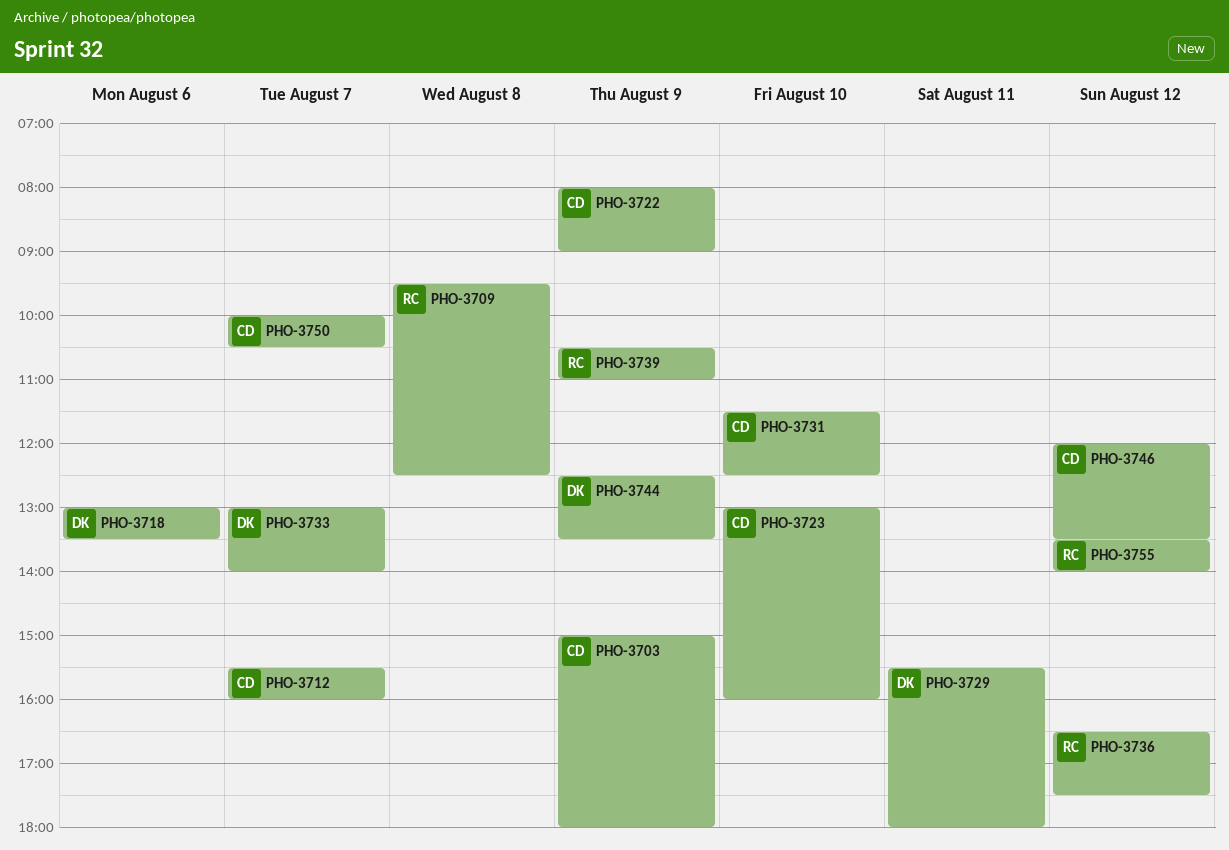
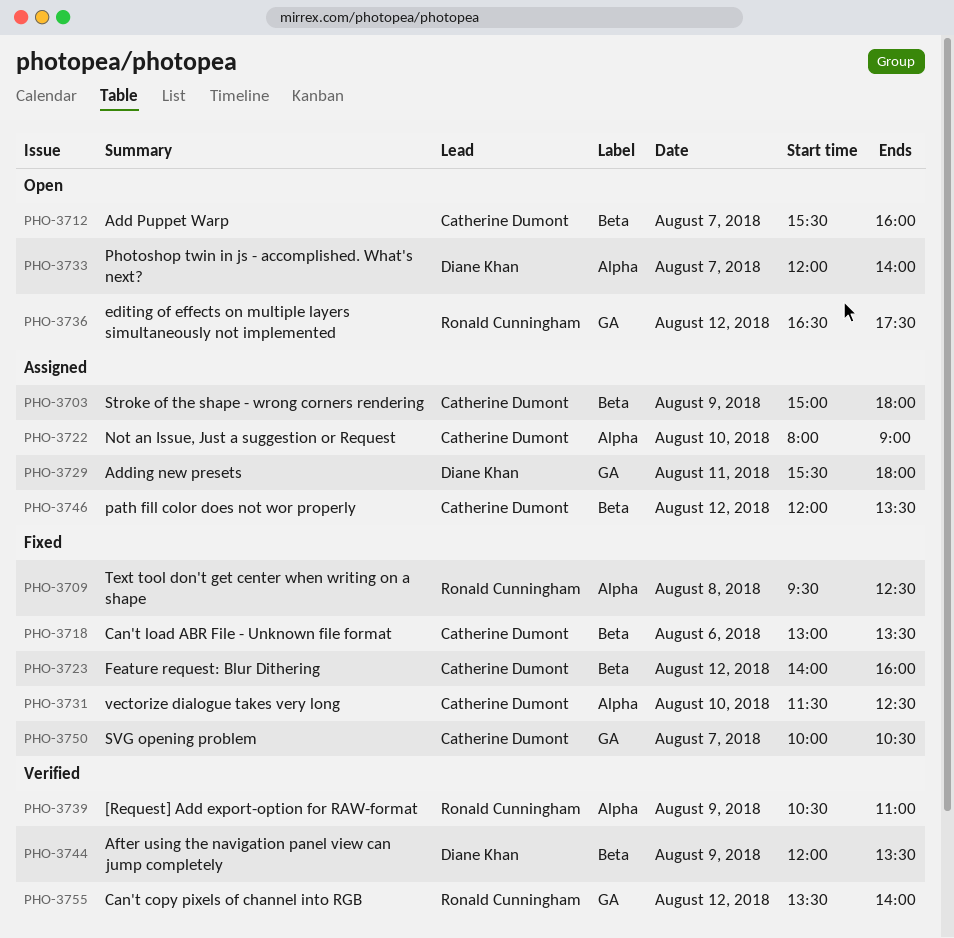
PHO-3718, owner: Diane Khan -> Catherine Dumont
PHO-3722, day: Aug 9 -> Aug 10
PHO-3723, day: Aug 10 -> Aug 12
PHO-3723, begins: 13:00 -> 14:00
PHO-3733, begins: 13:00 -> 12:00
PHO-3744, begins: 12:30 -> 12:00

